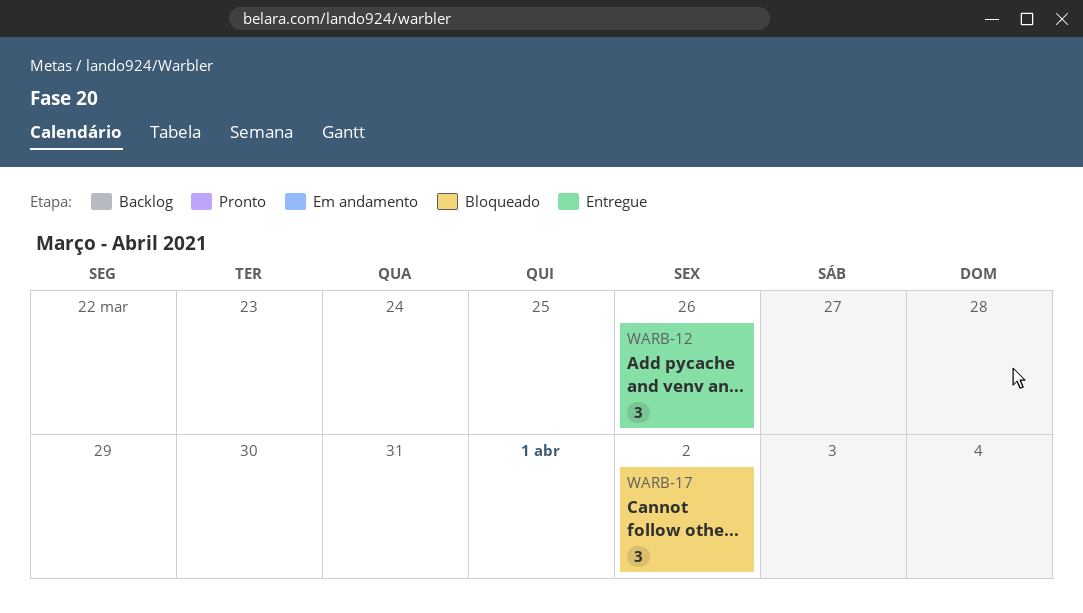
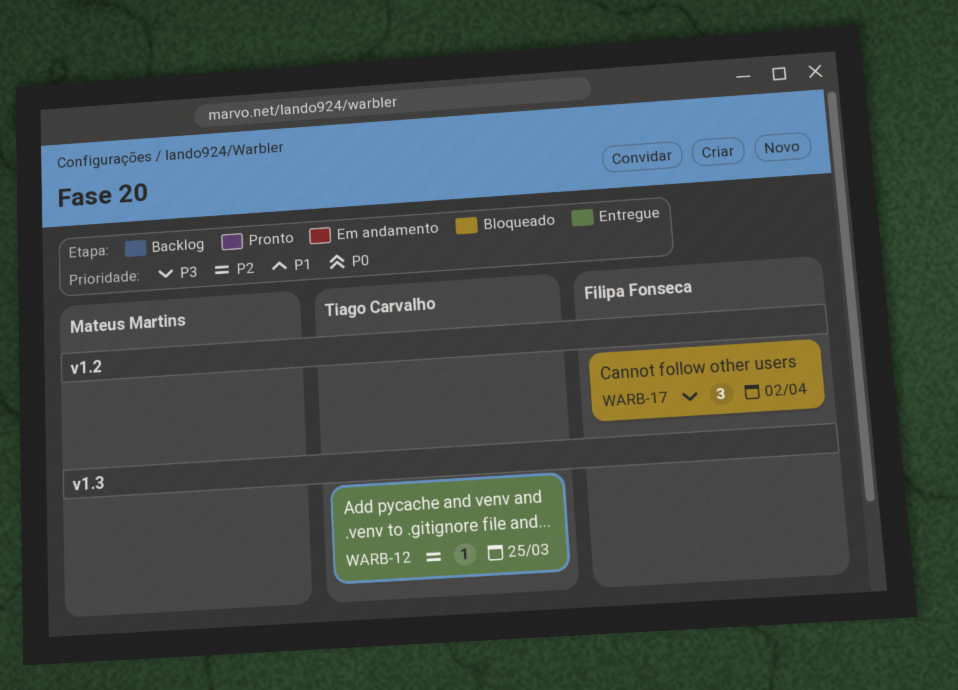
WARB-12, estimate: 3 -> 1
WARB-12, due: Mar 26 -> Mar 25

